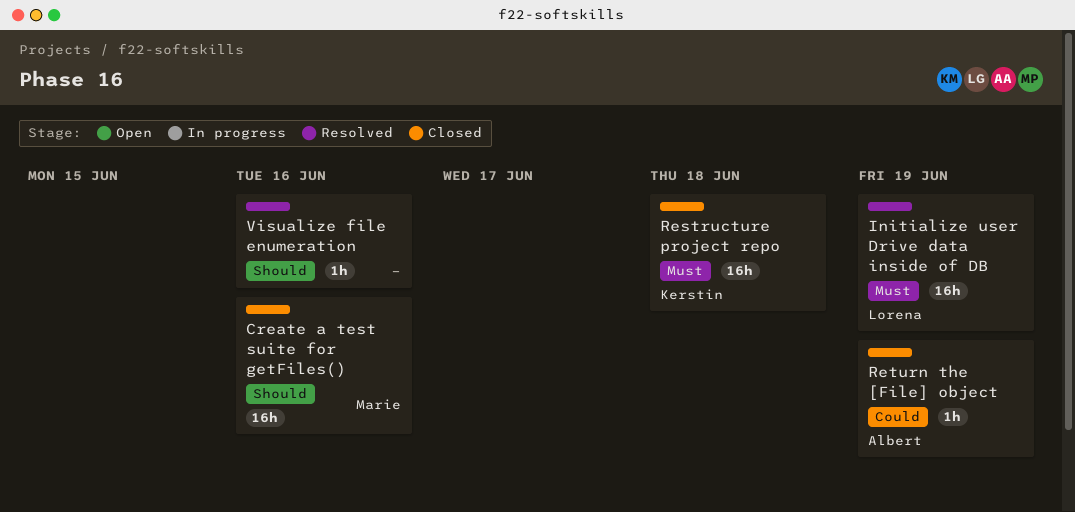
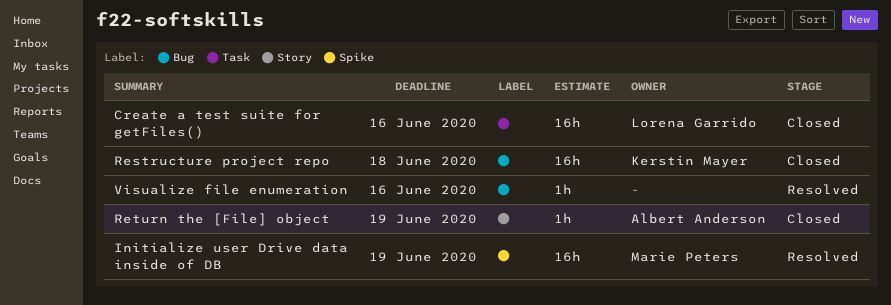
Create a test suite for getFiles(), owner: Marie Peters -> Lorena Garrido
Initialize user Drive data inside of DB, owner: Lorena Garrido -> Marie Peters

